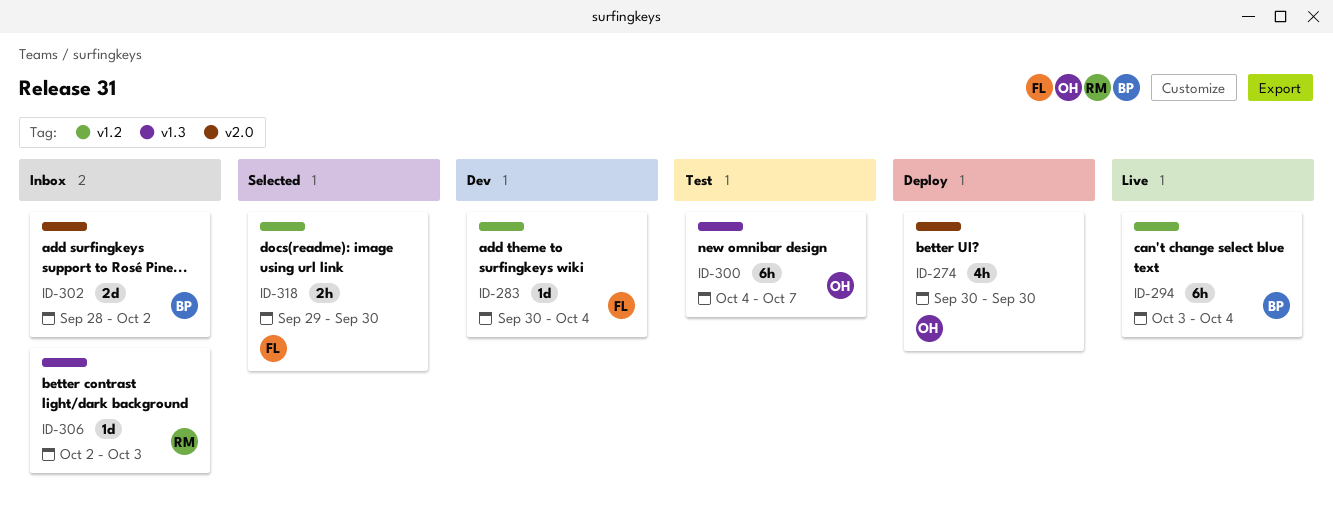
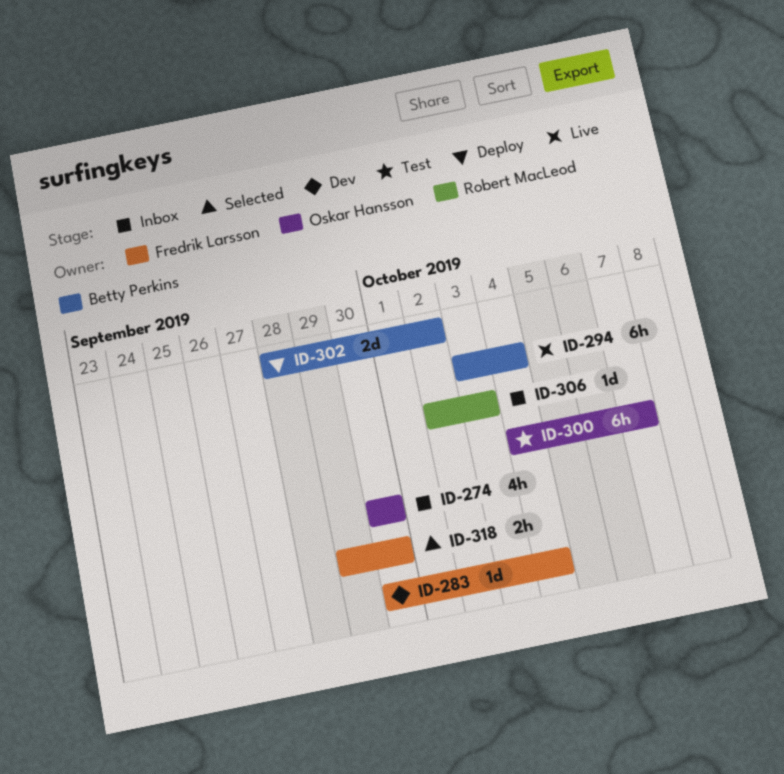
ID-274, status: Deploy -> Inbox
ID-302, status: Inbox -> Deploy

